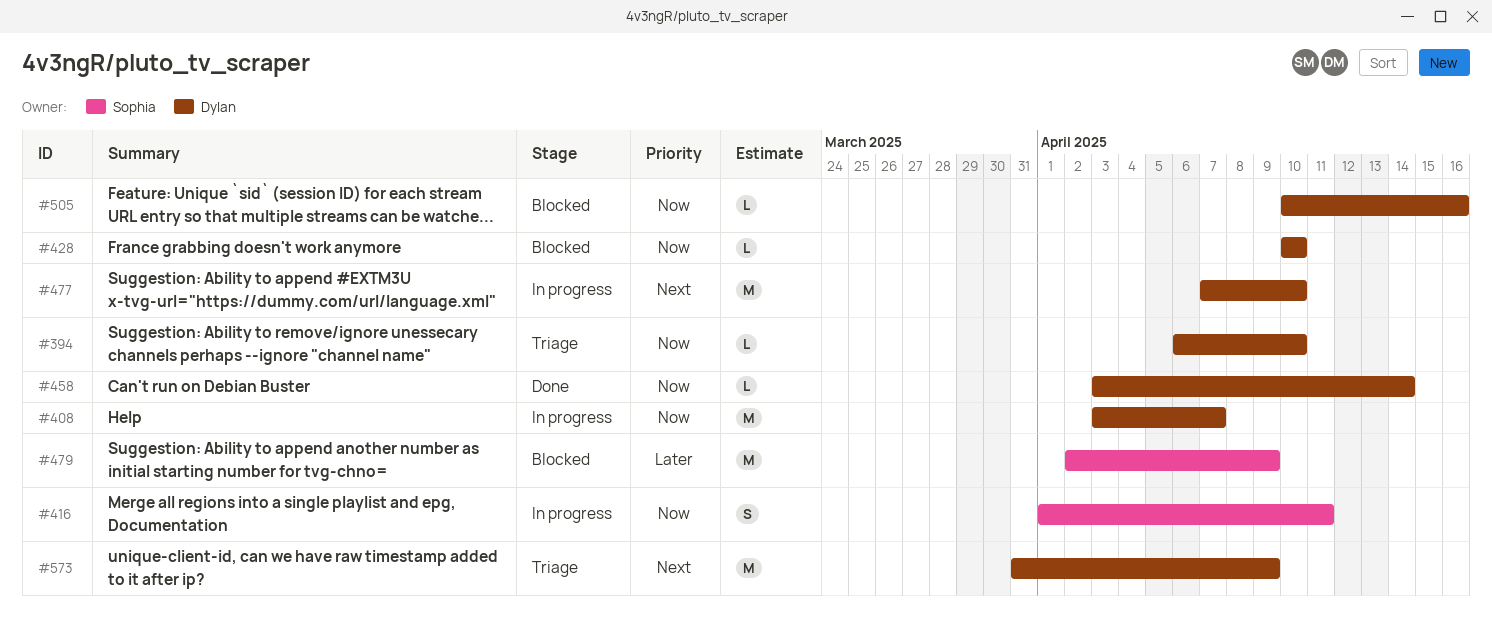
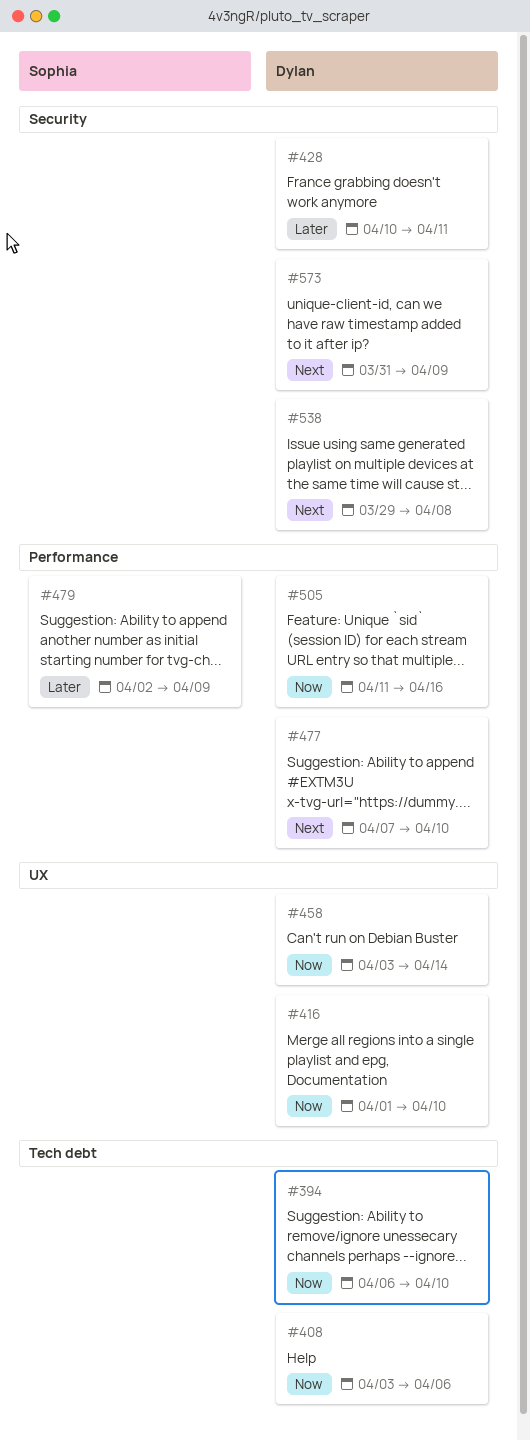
#408, due: Apr 7 -> Apr 6
#416, owner: Sophia -> Dylan
#416, due: Apr 11 -> Apr 10
#428, priority: Now -> Later
#428, due: Apr 10 -> Apr 11
#505, start: Apr 10 -> Apr 11
#538: none -> present

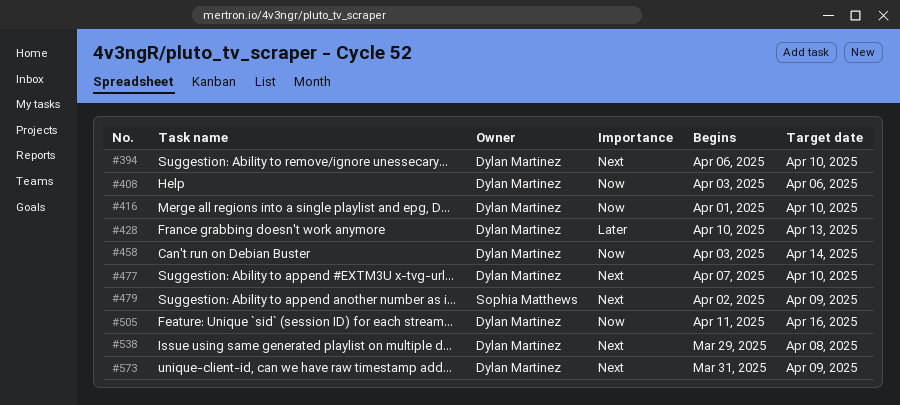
#394, priority: Now -> Next
#428, due: Apr 11 -> Apr 13
#479, priority: Later -> Next

